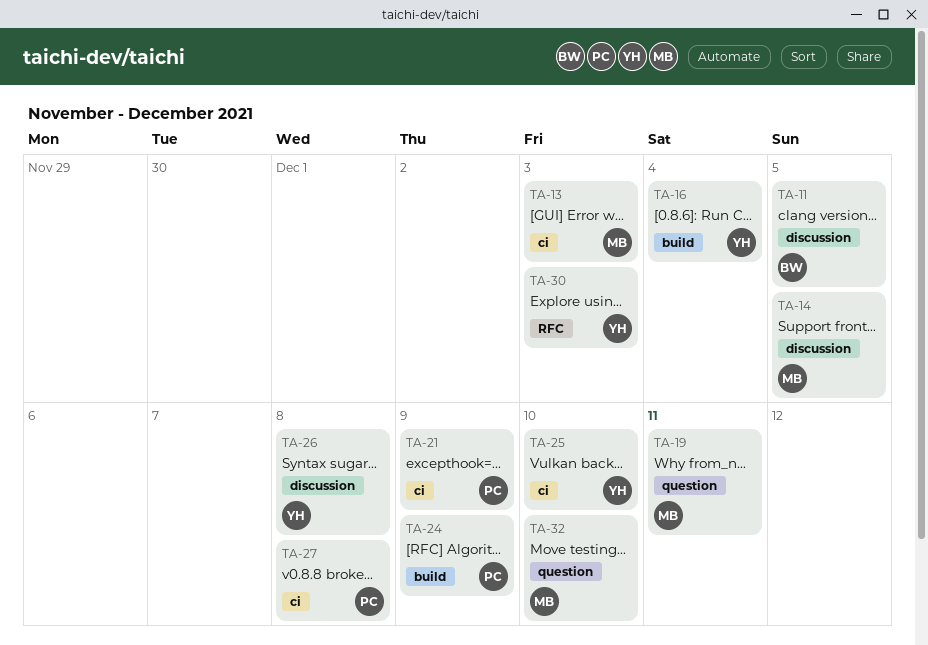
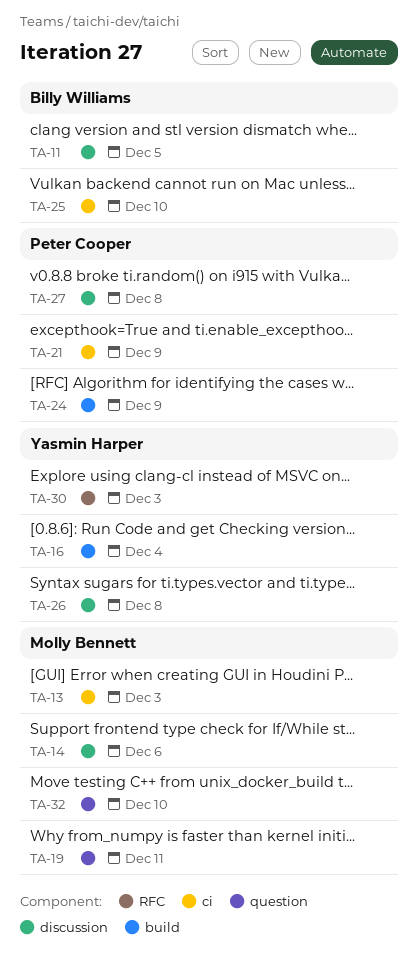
TA-14, due: Dec 5 -> Dec 6
TA-25, owner: Yasmin Harper -> Billy Williams
TA-27, label: ci -> discussion

